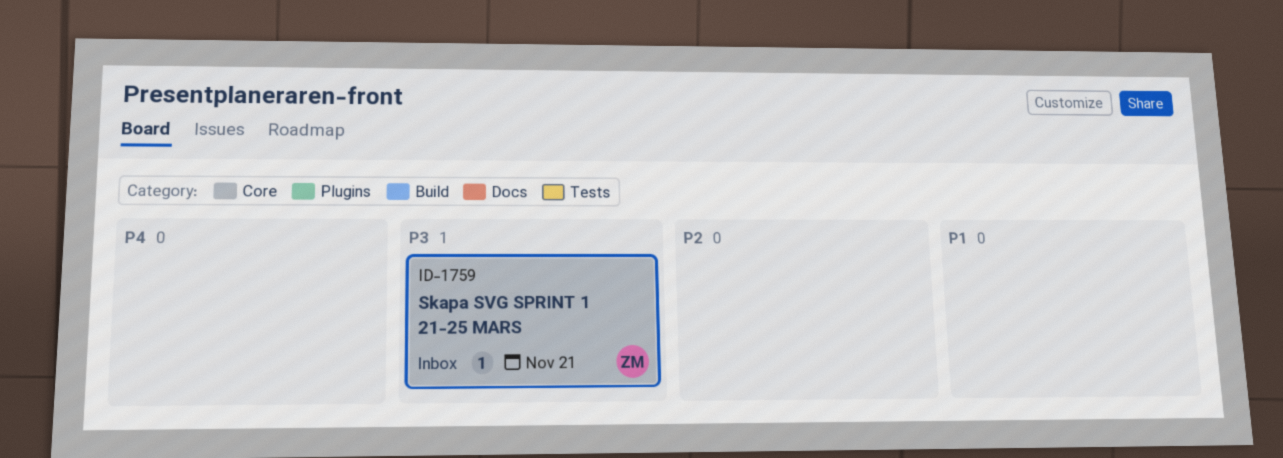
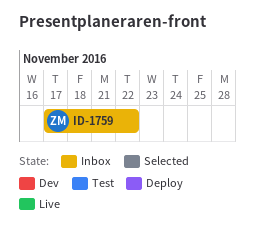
ID-1759, due: Nov 21 -> Nov 22

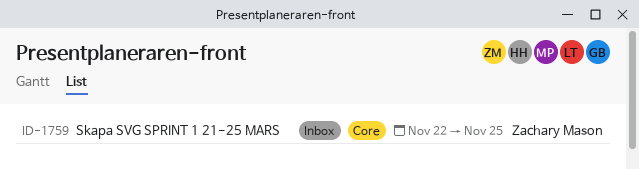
ID-1759, start: Nov 17 -> Nov 22
ID-1759, due: Nov 22 -> Nov 25

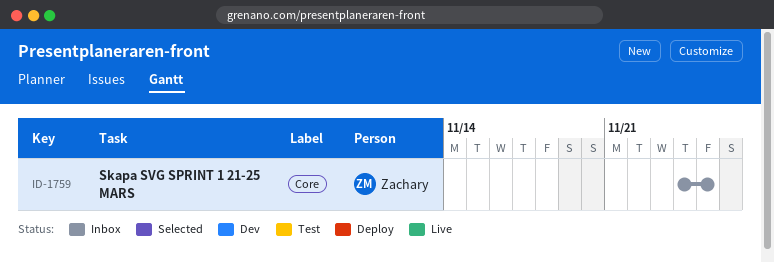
ID-1759, start: Nov 22 -> Nov 24

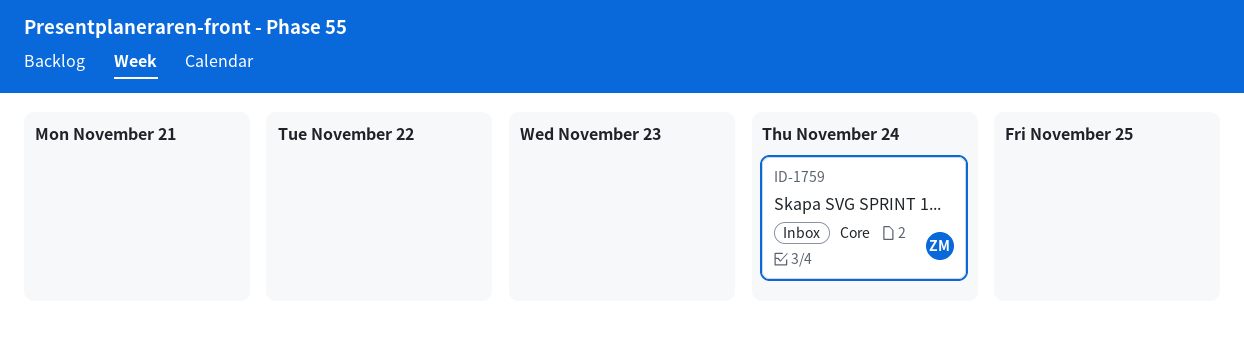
ID-1759, due: Nov 25 -> Nov 24

